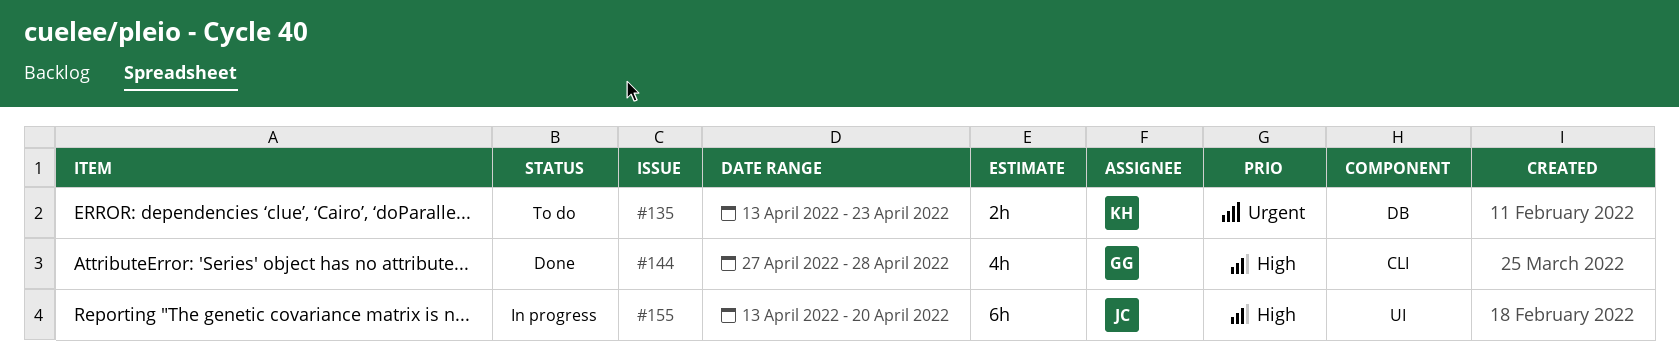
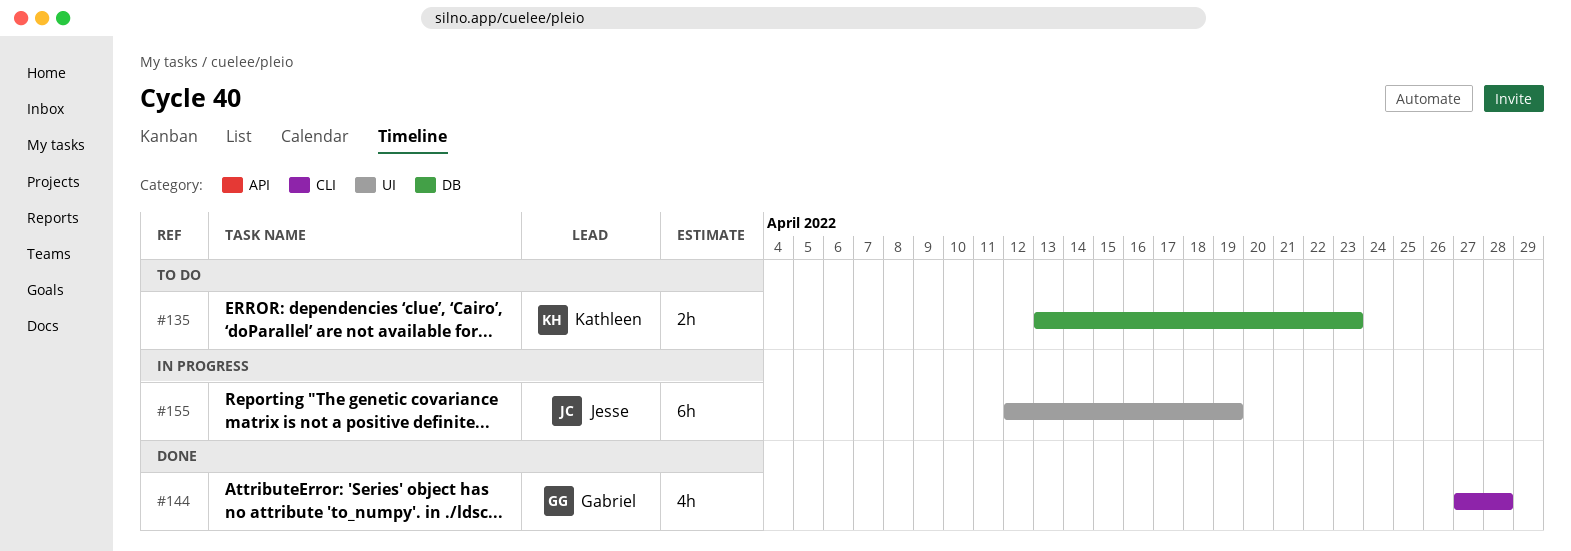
#155, start: Apr 13 -> Apr 12
#155, due: Apr 20 -> Apr 19

